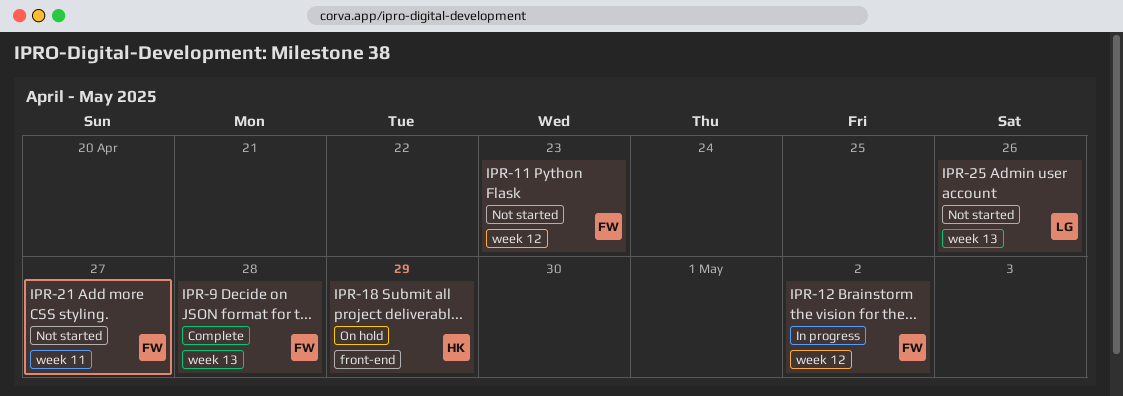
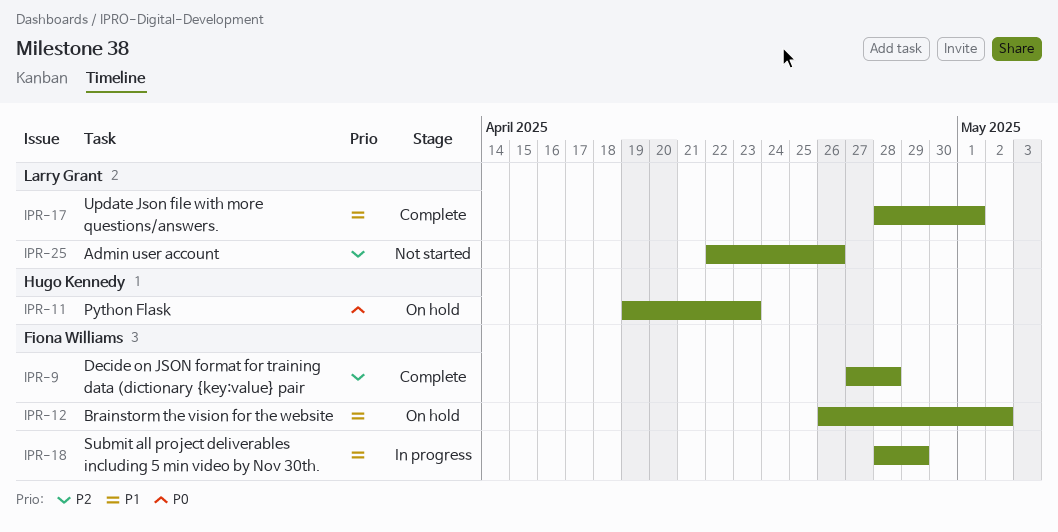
IPR-11, status: Not started -> On hold
IPR-11, owner: Fiona Williams -> Hugo Kennedy
IPR-12, status: In progress -> On hold
IPR-17: none -> present
IPR-18, status: On hold -> In progress
IPR-18, owner: Hugo Kennedy -> Fiona Williams
IPR-21: present -> none

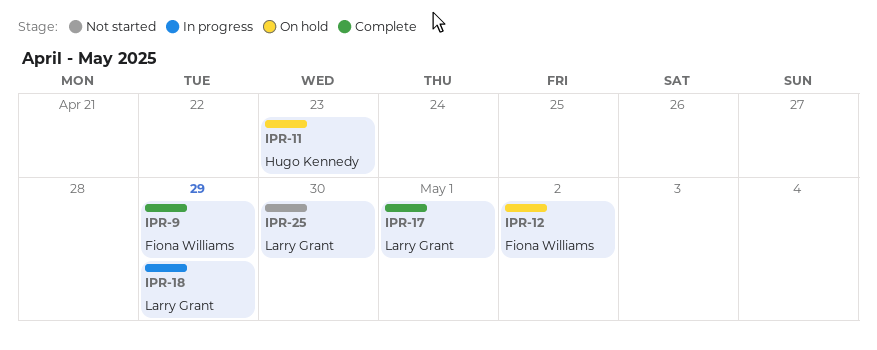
IPR-9, due: Apr 28 -> Apr 29
IPR-18, owner: Fiona Williams -> Larry Grant
IPR-25, due: Apr 26 -> Apr 30

